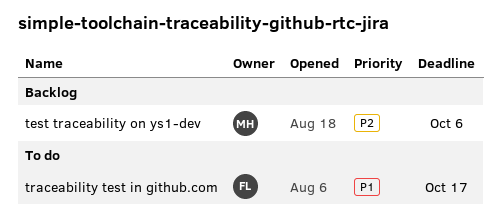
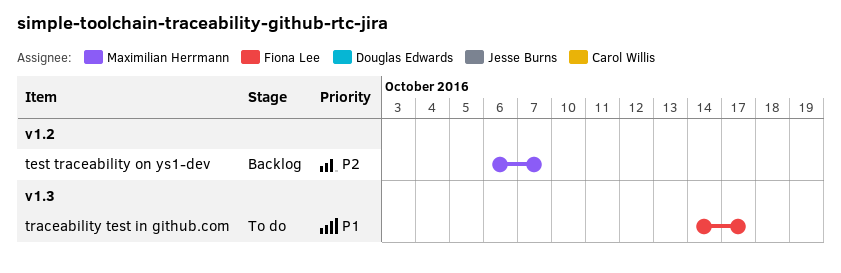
test traceability on ys1-dev, due: Oct 6 -> Oct 7

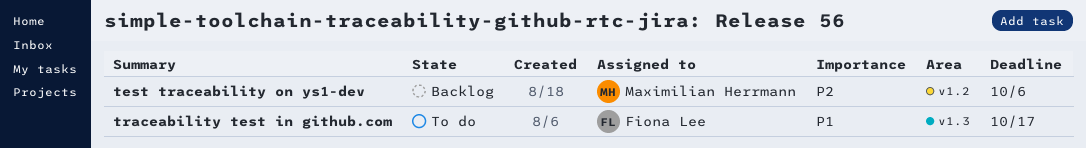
test traceability on ys1-dev, due: Oct 7 -> Oct 6

